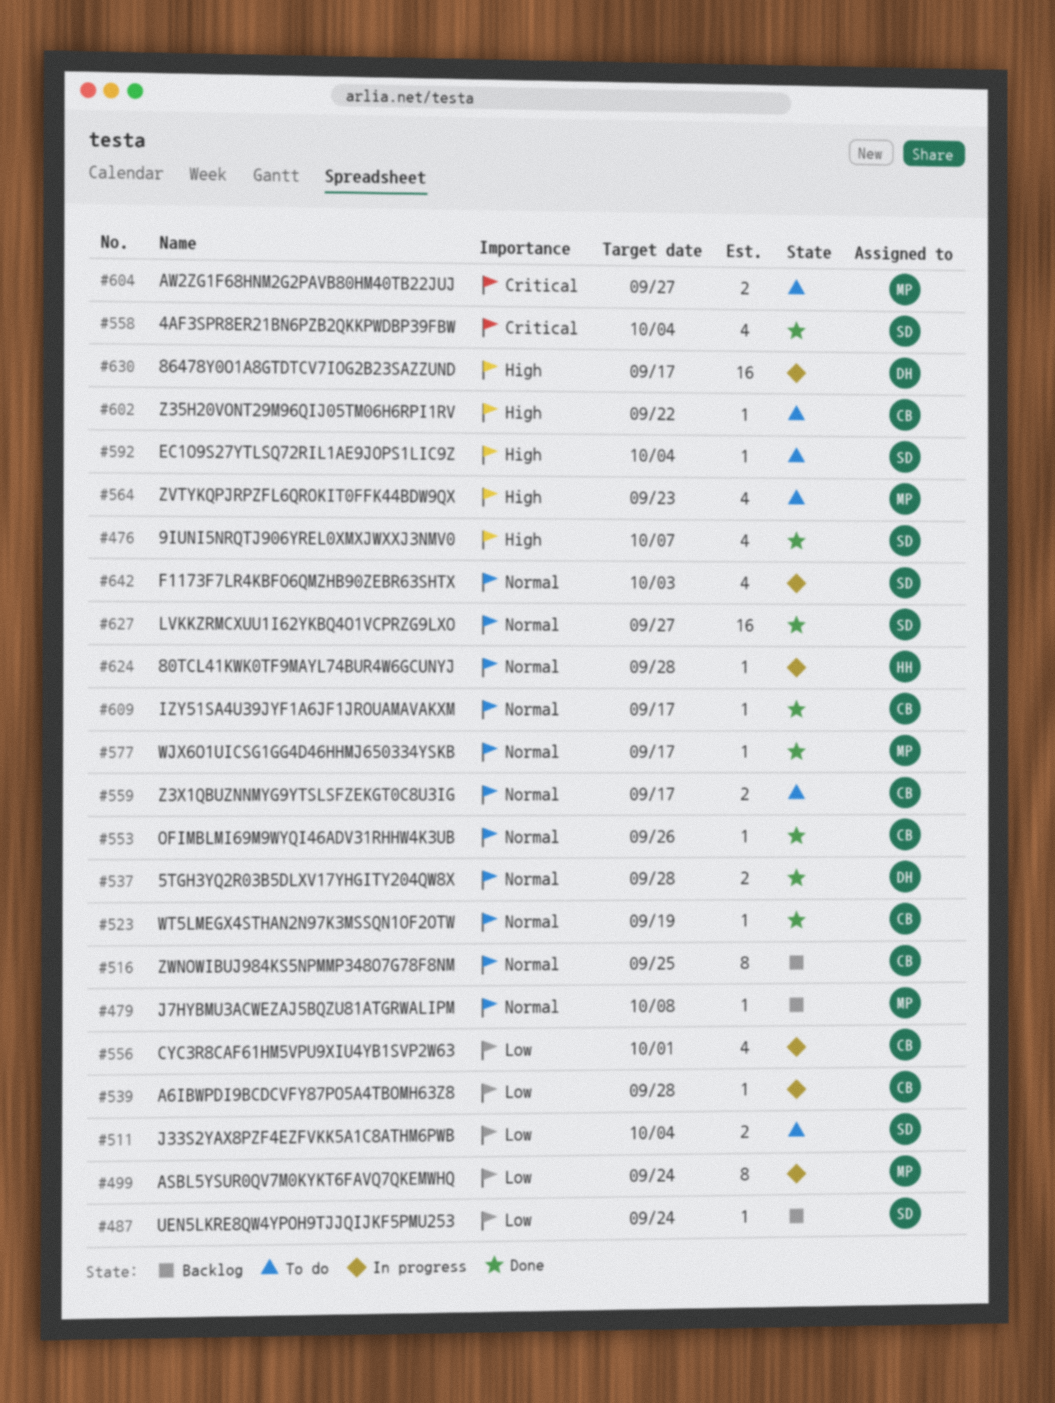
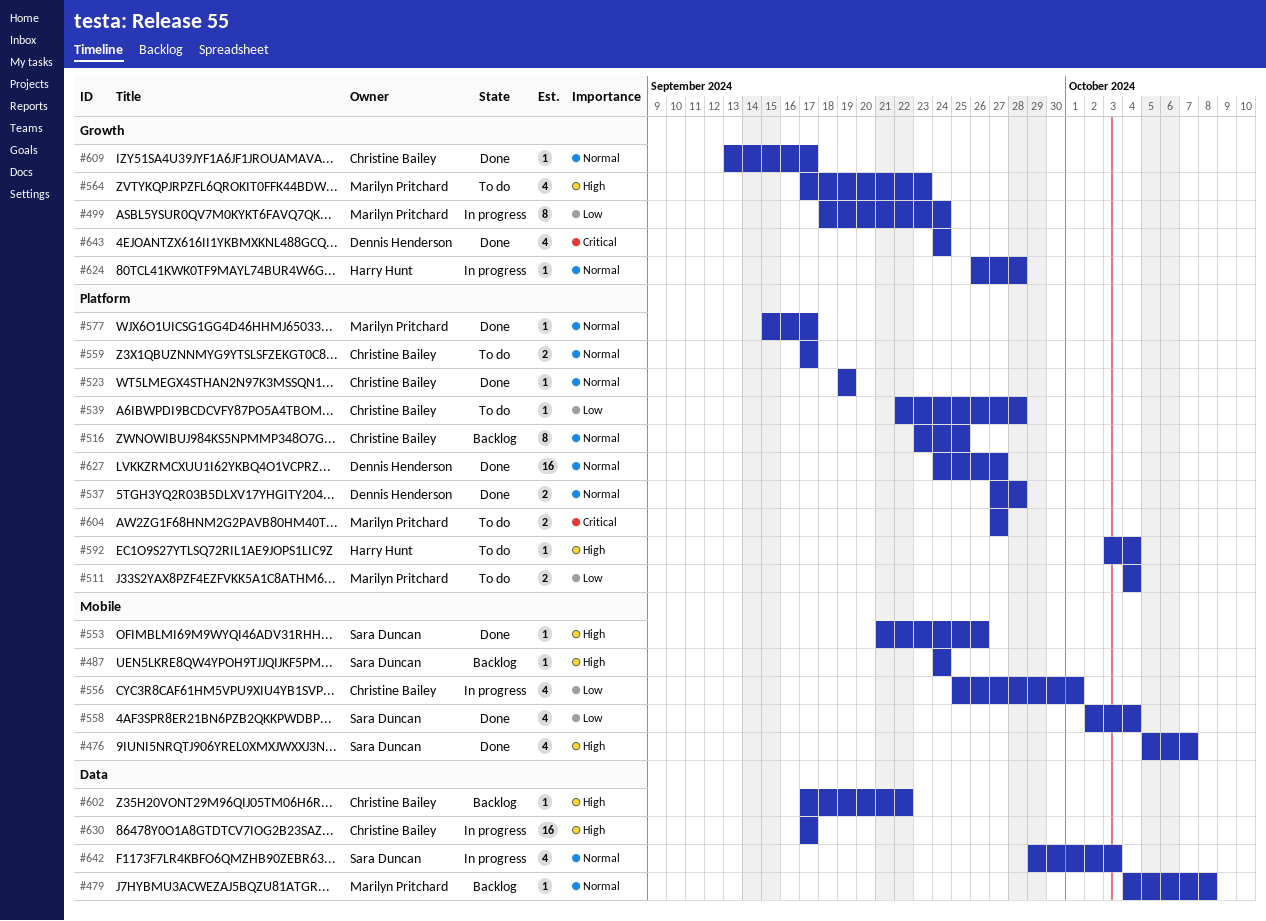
#487, priority: Low -> High
#511, owner: Sara Duncan -> Marilyn Pritchard
#539, status: In progress -> To do
#553, owner: Christine Bailey -> Sara Duncan
#553, priority: Normal -> High
#558, priority: Critical -> Low
#592, owner: Sara Duncan -> Harry Hunt
#602, status: To do -> Backlog
#627, owner: Sara Duncan -> Dennis Henderson
#630, owner: Dennis Henderson -> Christine Bailey
#643: none -> present

